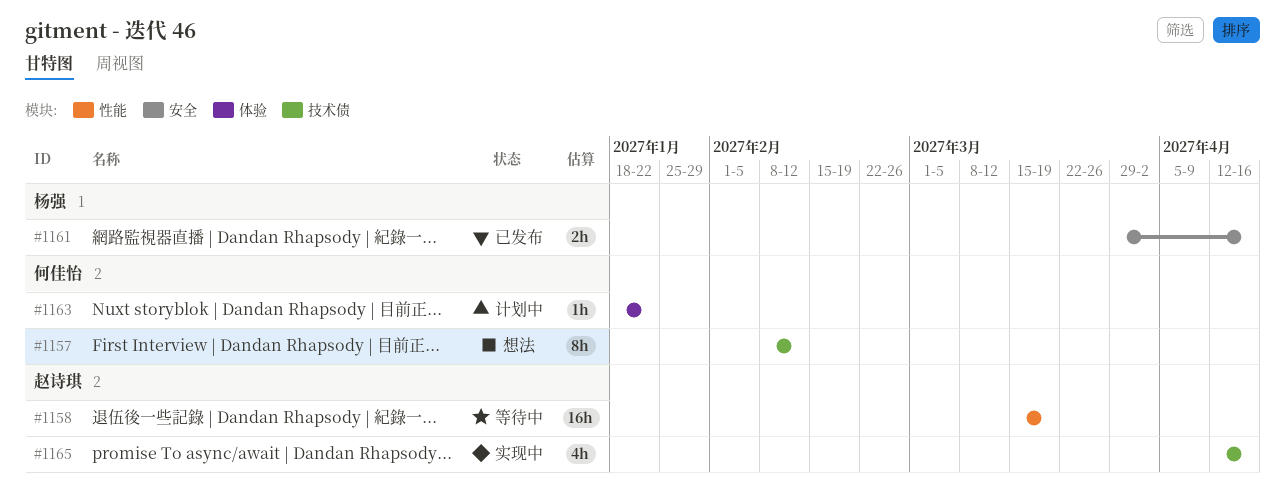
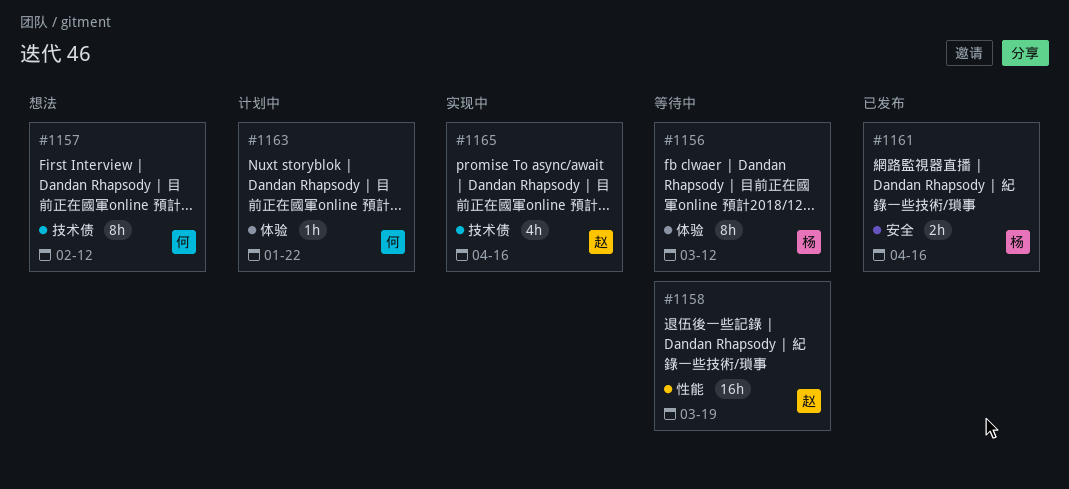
#1156: none -> present

